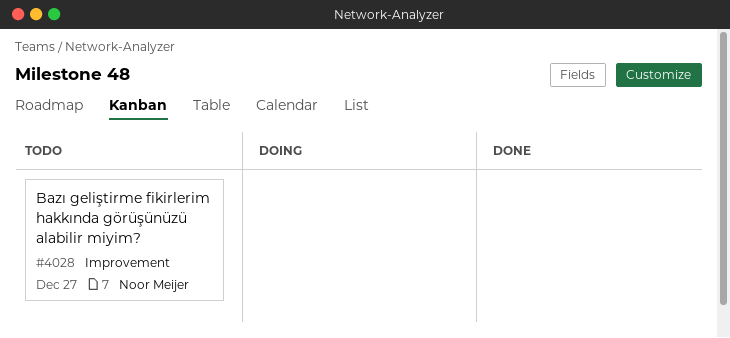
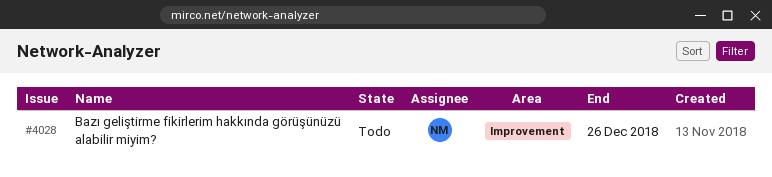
#4028, due: Dec 27 -> Dec 26

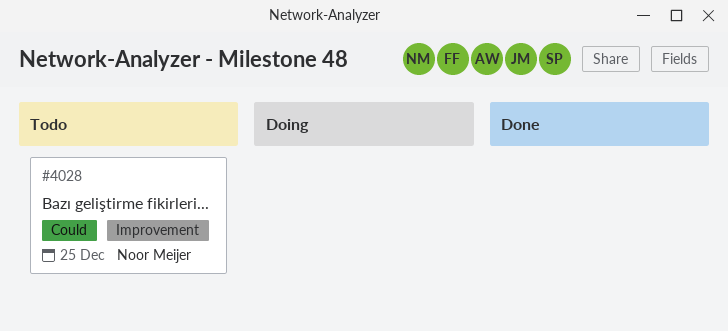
#4028, due: Dec 26 -> Dec 25

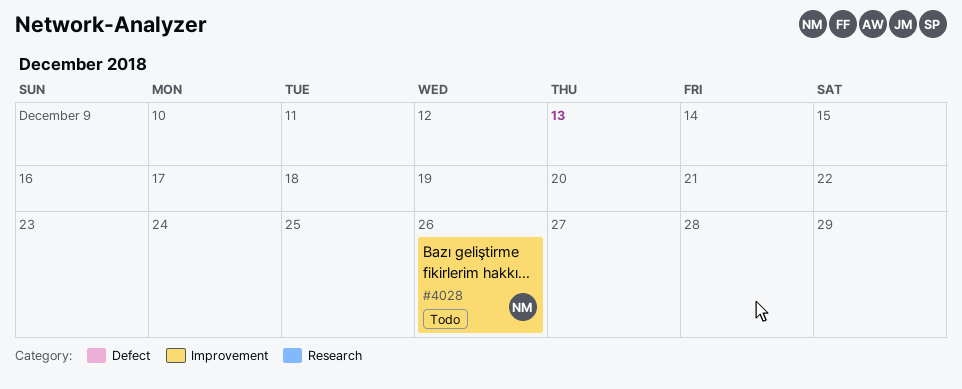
#4028, due: Dec 25 -> Dec 26

